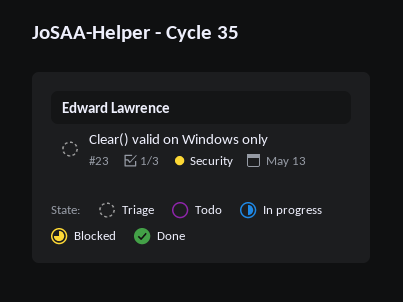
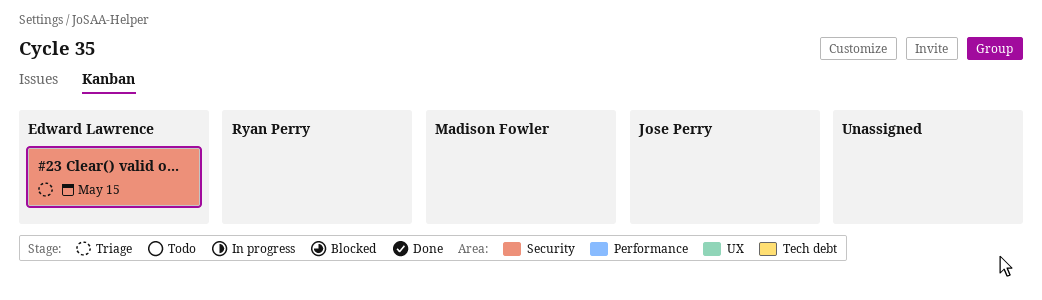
#23, due: May 13 -> May 15

